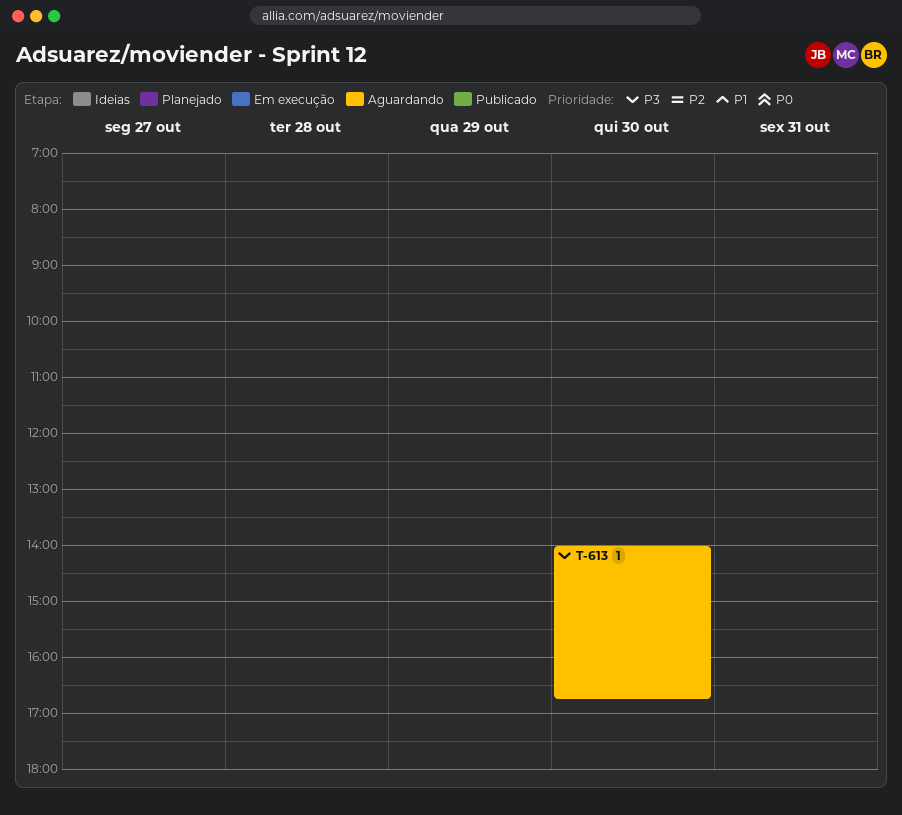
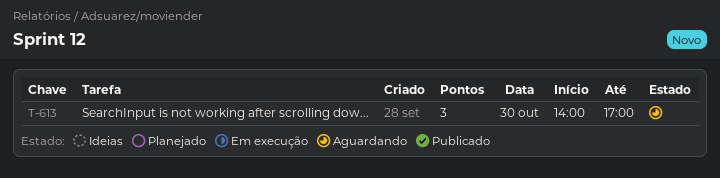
T-613, estimate: 1 -> 3
T-613, ends: 16:45 -> 17:00

